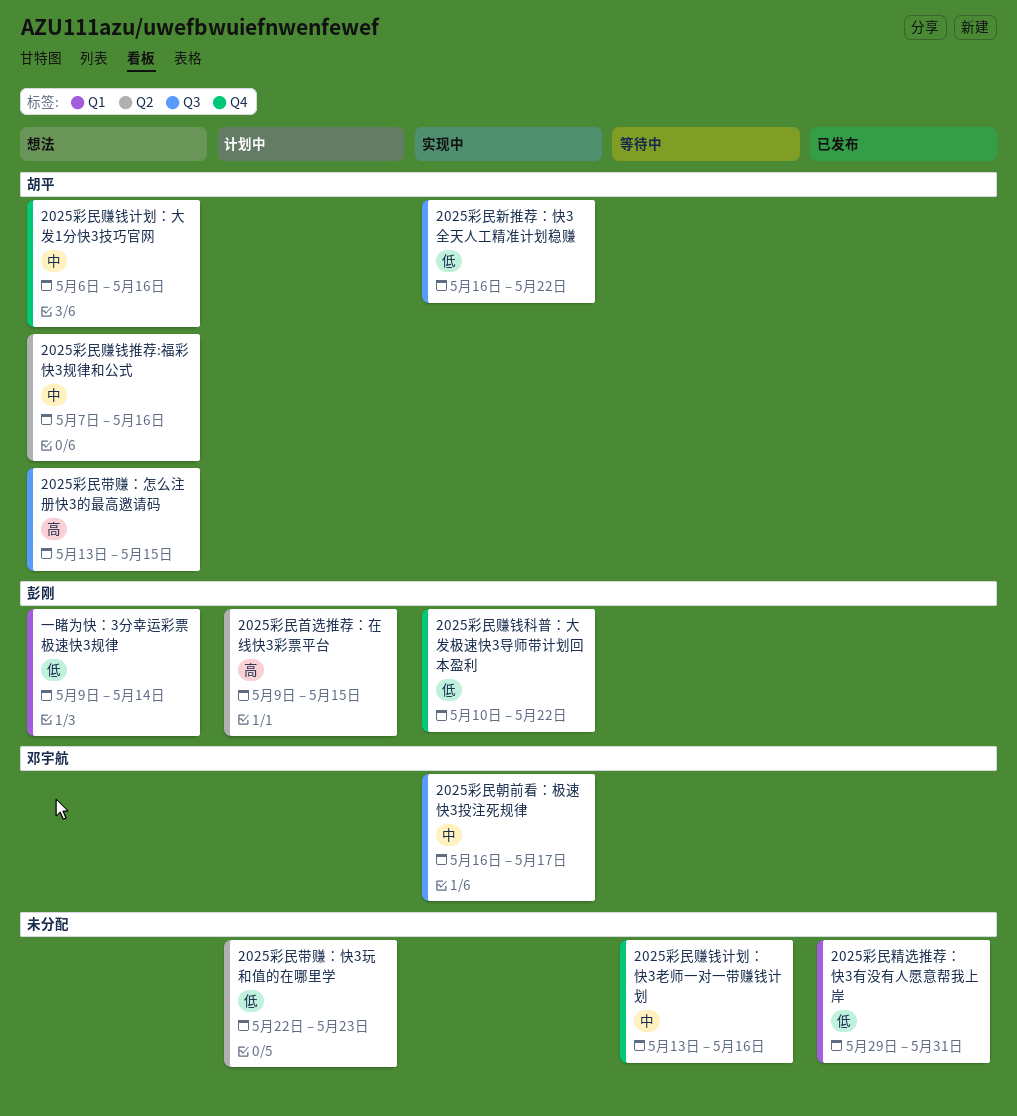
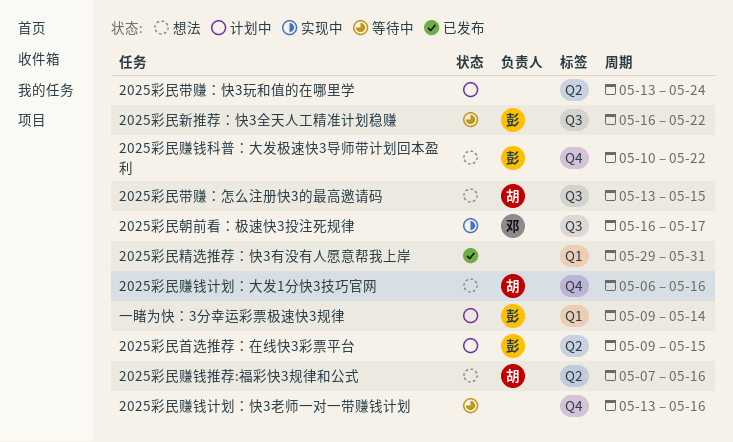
2025彩民带赚：快3玩和值的在哪里学, start: May 22 -> May 13
2025彩民带赚：快3玩和值的在哪里学, due: May 23 -> May 24
2025彩民新推荐：快3全天人工精准计划稳赚, status: 实现中 -> 等待中
2025彩民新推荐：快3全天人工精准计划稳赚, owner: 胡平 -> 彭刚
2025彩民赚钱科普：大发极速快3导师带计划回本盈利, status: 实现中 -> 想法
一睹为快：3分幸运彩票极速快3规律, status: 想法 -> 计划中

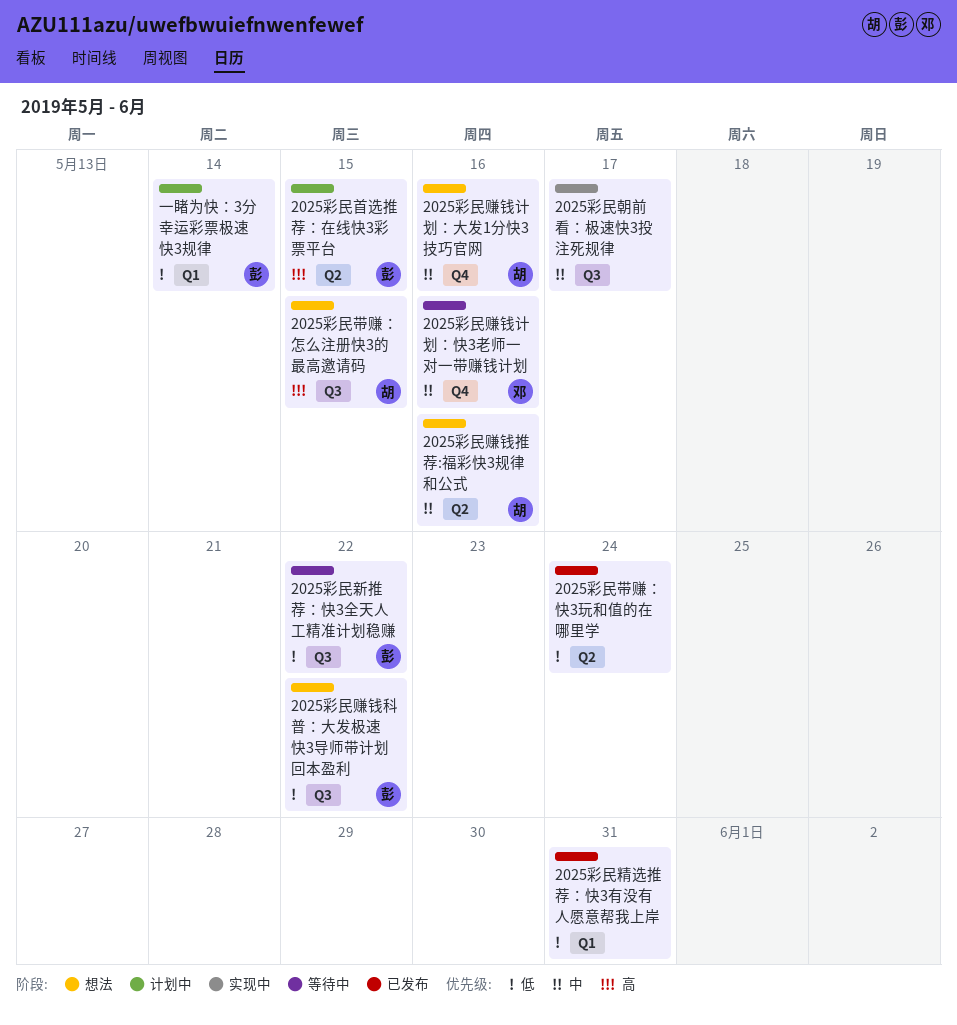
2025彩民带赚：快3玩和值的在哪里学, status: 计划中 -> 已发布
2025彩民朝前看：极速快3投注死规律, owner: 邓 -> none
2025彩民赚钱科普：大发极速快3导师带计划回本盈利, label: Q4 -> Q3
2025彩民赚钱计划：快3老师一对一带赚钱计划, owner: none -> 邓

